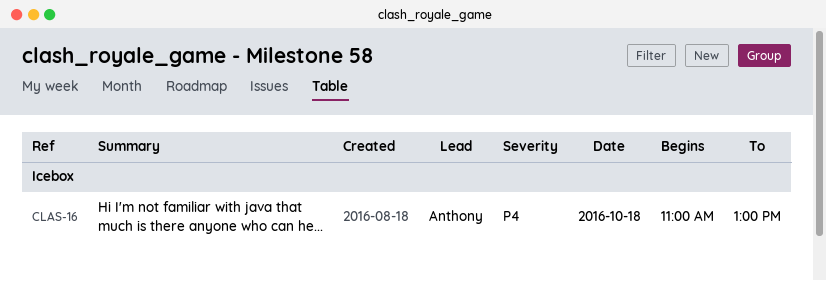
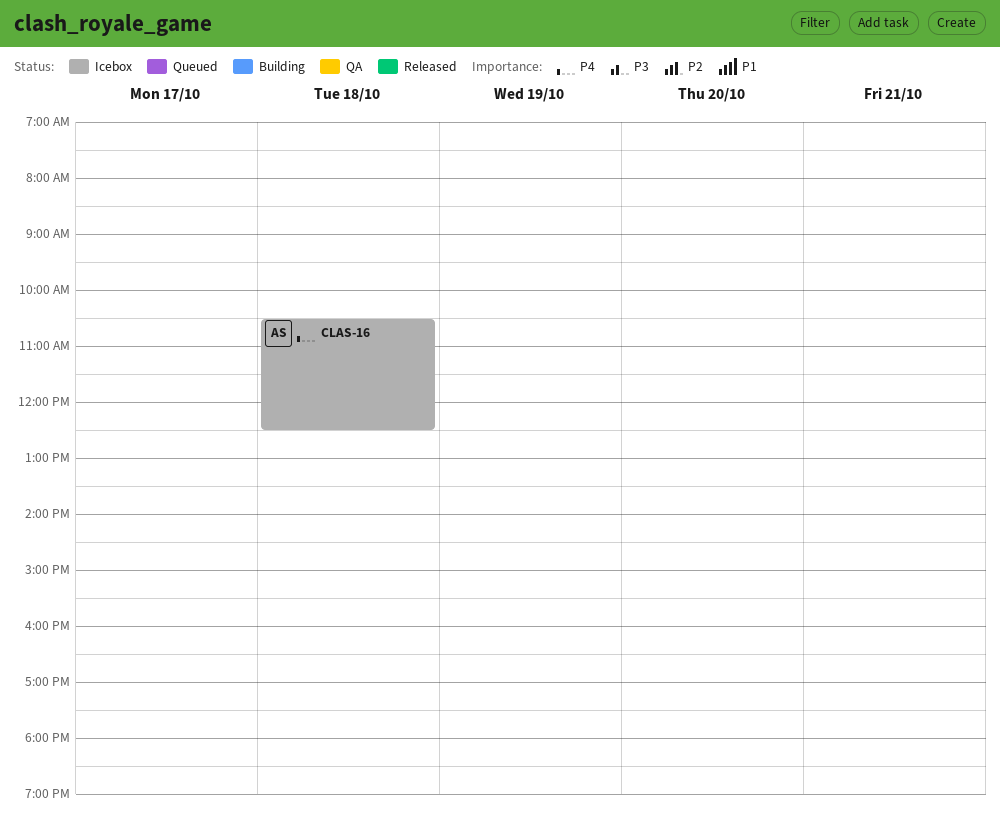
CLAS-16, begins: 11:00 -> 10:30
CLAS-16, ends: 13:00 -> 12:30

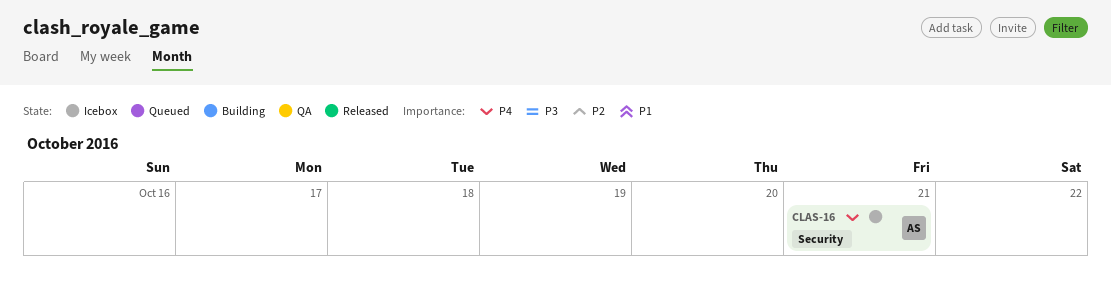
CLAS-16, day: Oct 18 -> Oct 21

